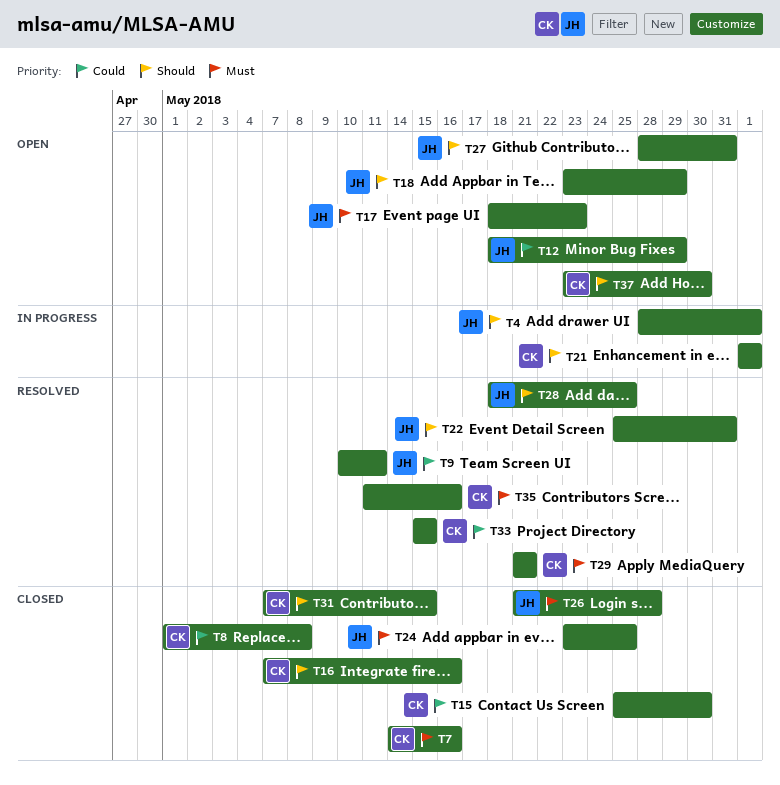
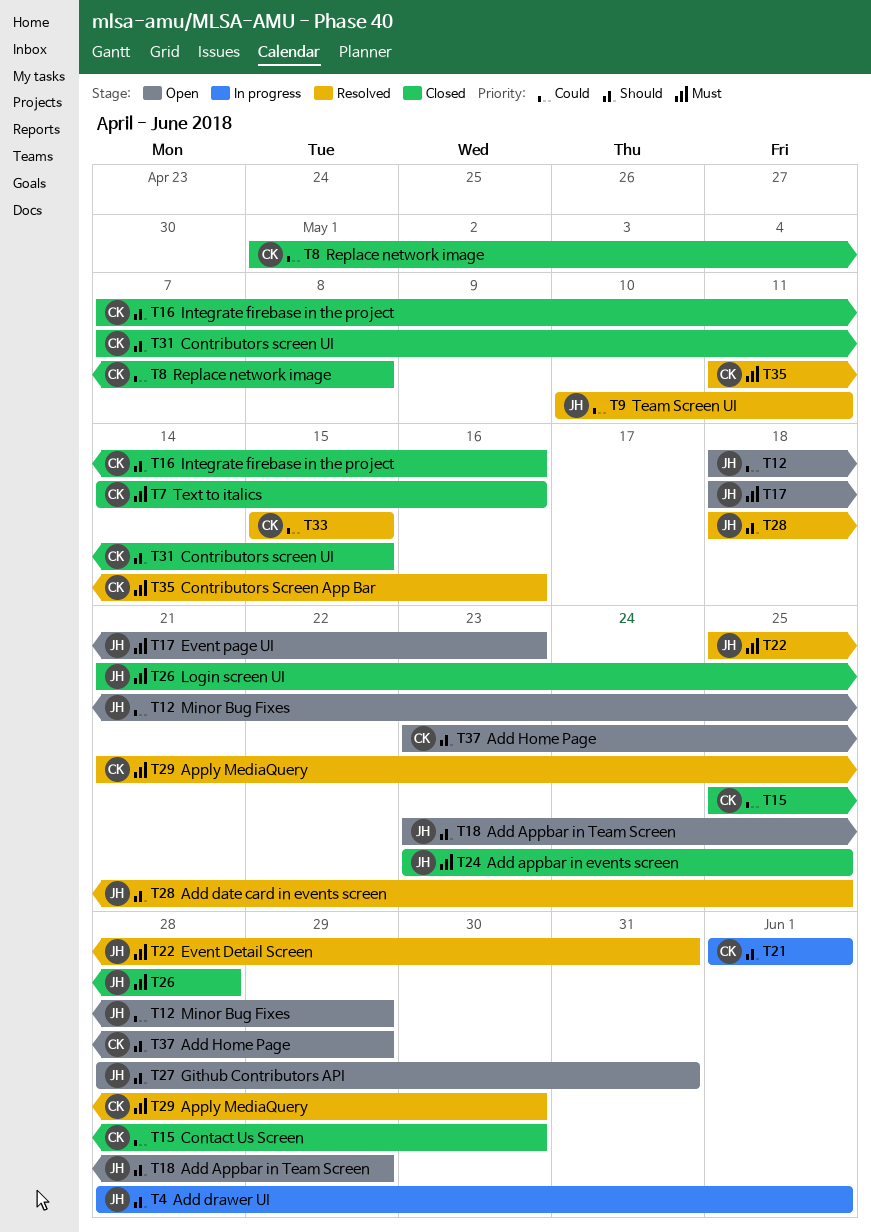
T22, priority: Should -> Must
T29, due: May 21 -> May 30
T37, due: May 30 -> May 29

